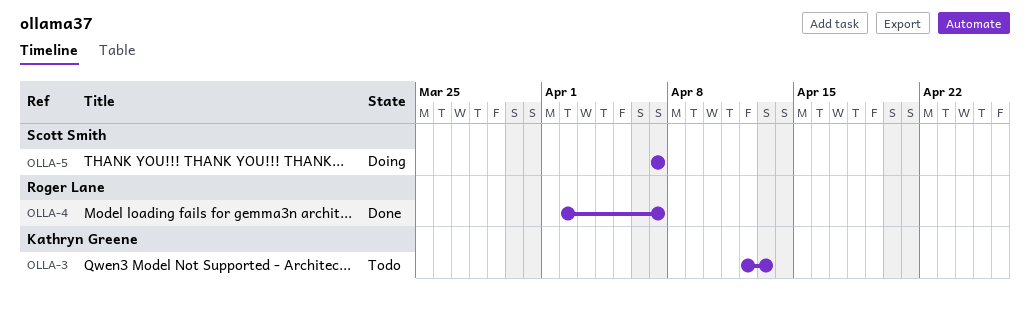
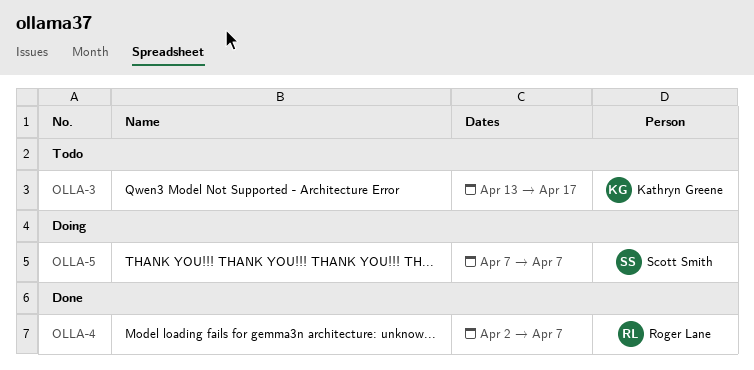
OLLA-3, start: Apr 12 -> Apr 13
OLLA-3, due: Apr 13 -> Apr 17

